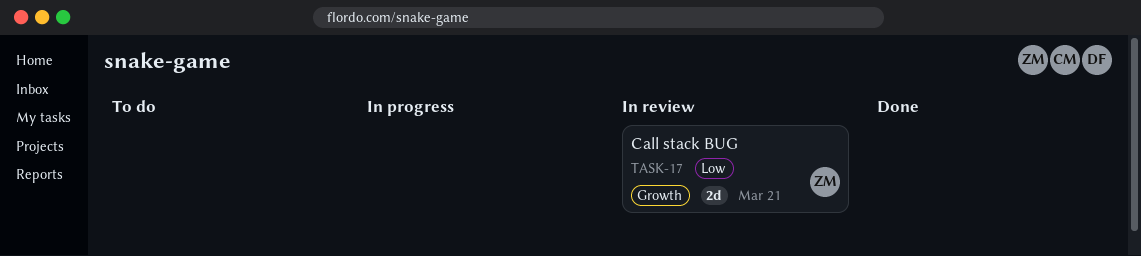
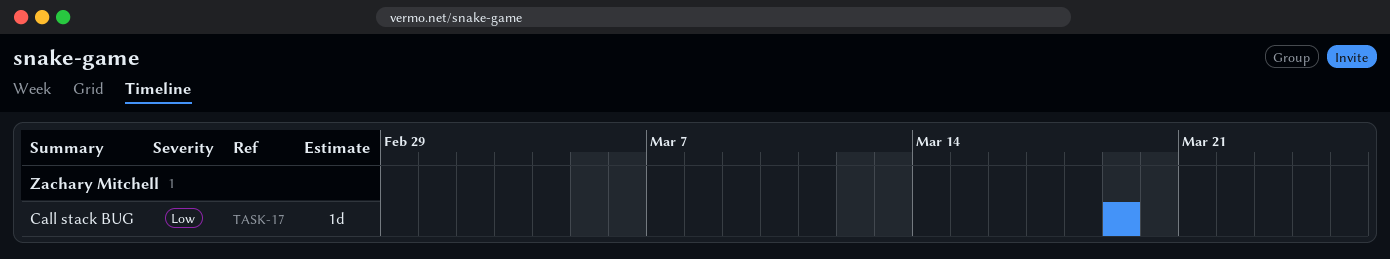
TASK-17, estimate: 2d -> 1d
TASK-17, due: Mar 21 -> Mar 19

